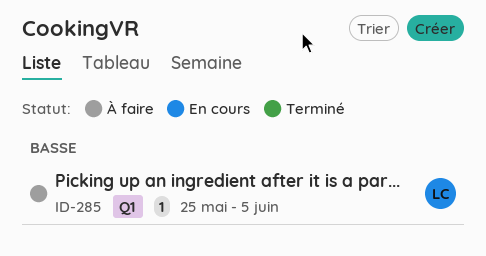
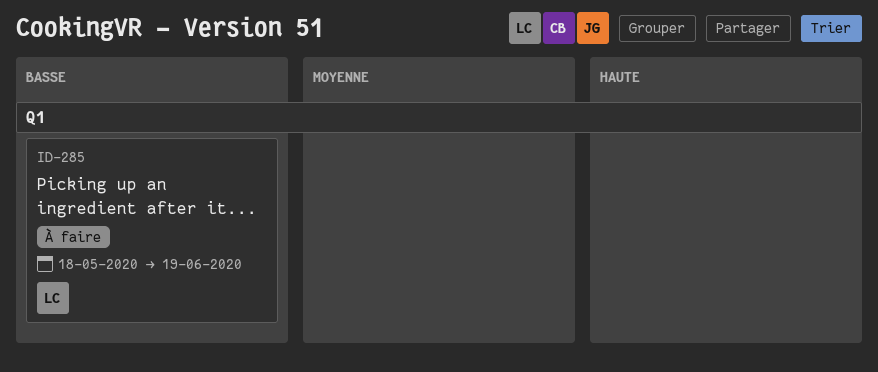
ID-285, start: May 25 -> May 18
ID-285, due: Jun 5 -> Jun 19

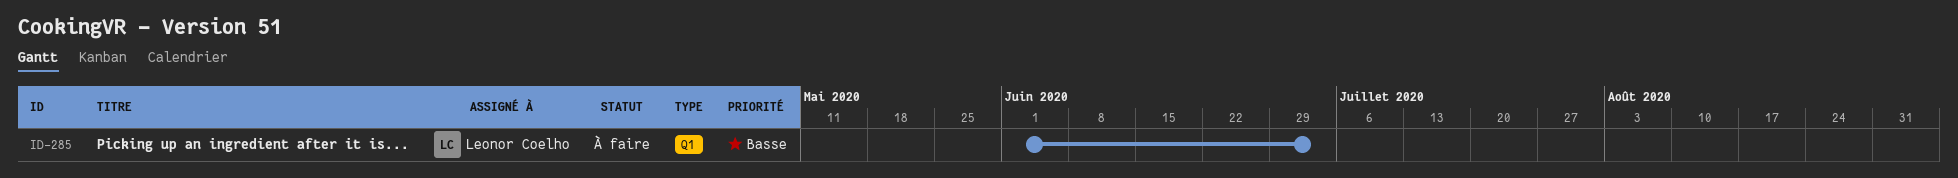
ID-285, start: May 18 -> Jun 1
ID-285, due: Jun 19 -> Jul 3

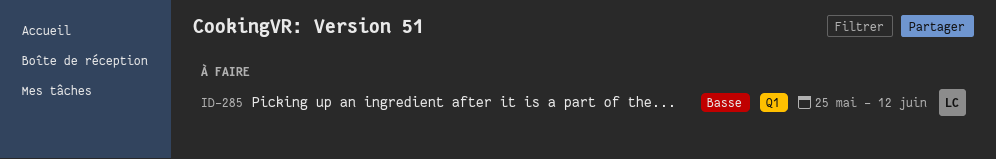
ID-285, start: Jun 1 -> May 25
ID-285, due: Jul 3 -> Jun 12

